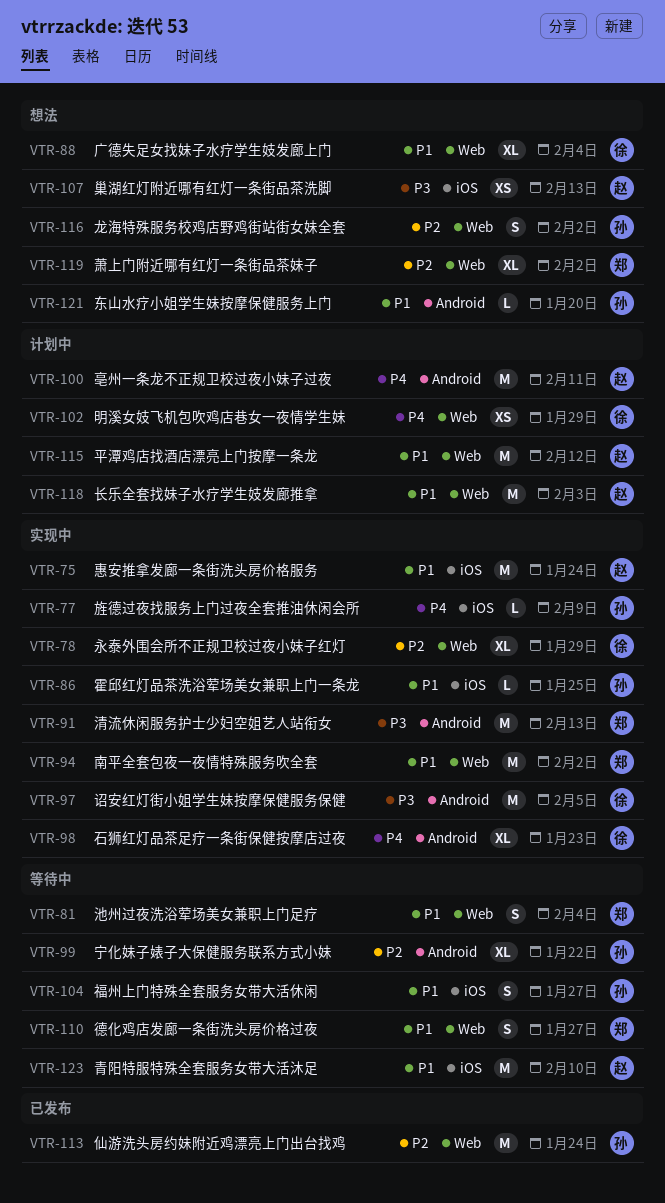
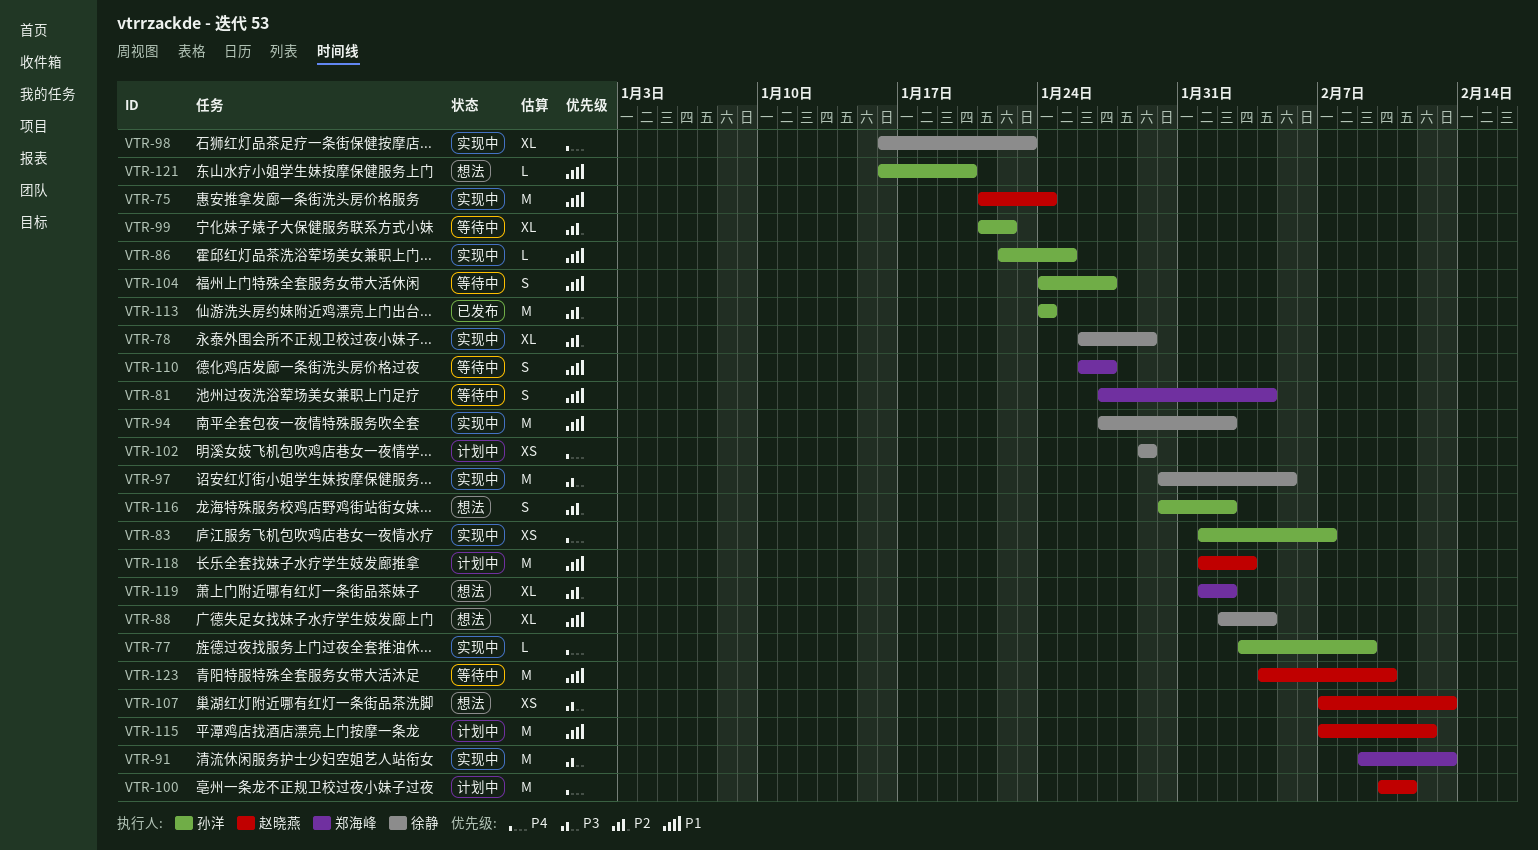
VTR-83: none -> present
VTR-94, owner: 郑海峰 -> 徐静

